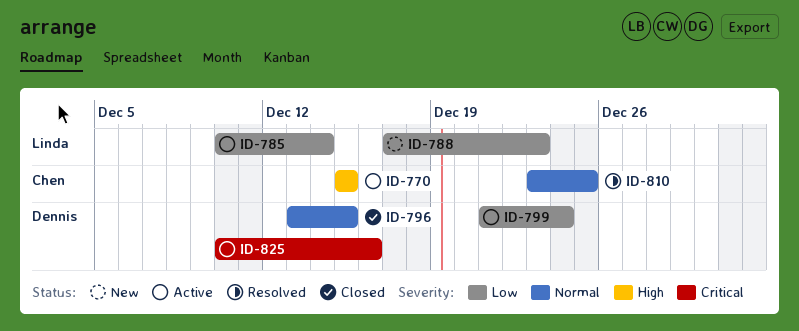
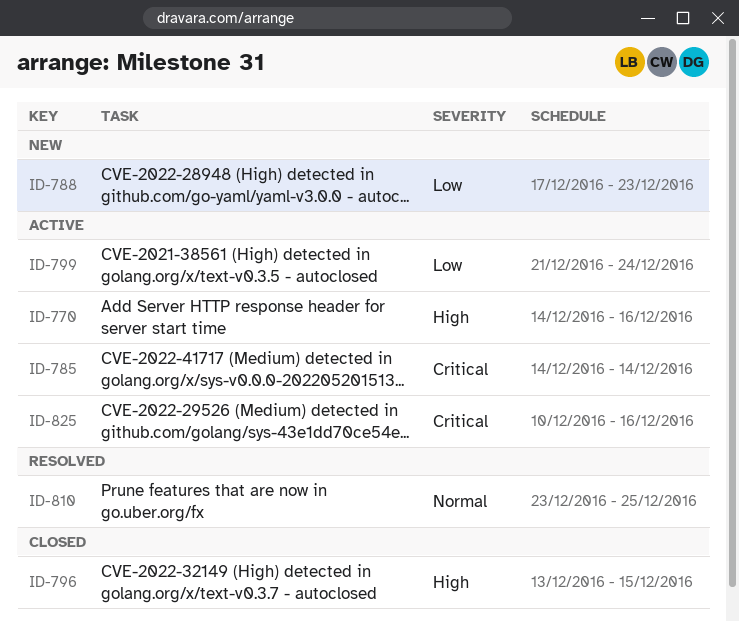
ID-770, start: Dec 15 -> Dec 14
ID-770, due: Dec 15 -> Dec 16
ID-785, priority: Low -> Critical
ID-785, start: Dec 10 -> Dec 14
ID-796, priority: Normal -> High

